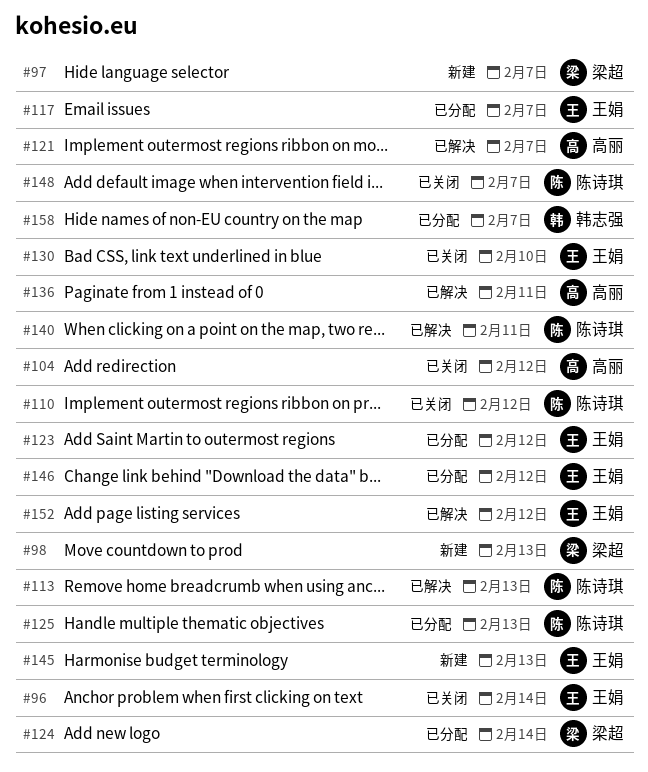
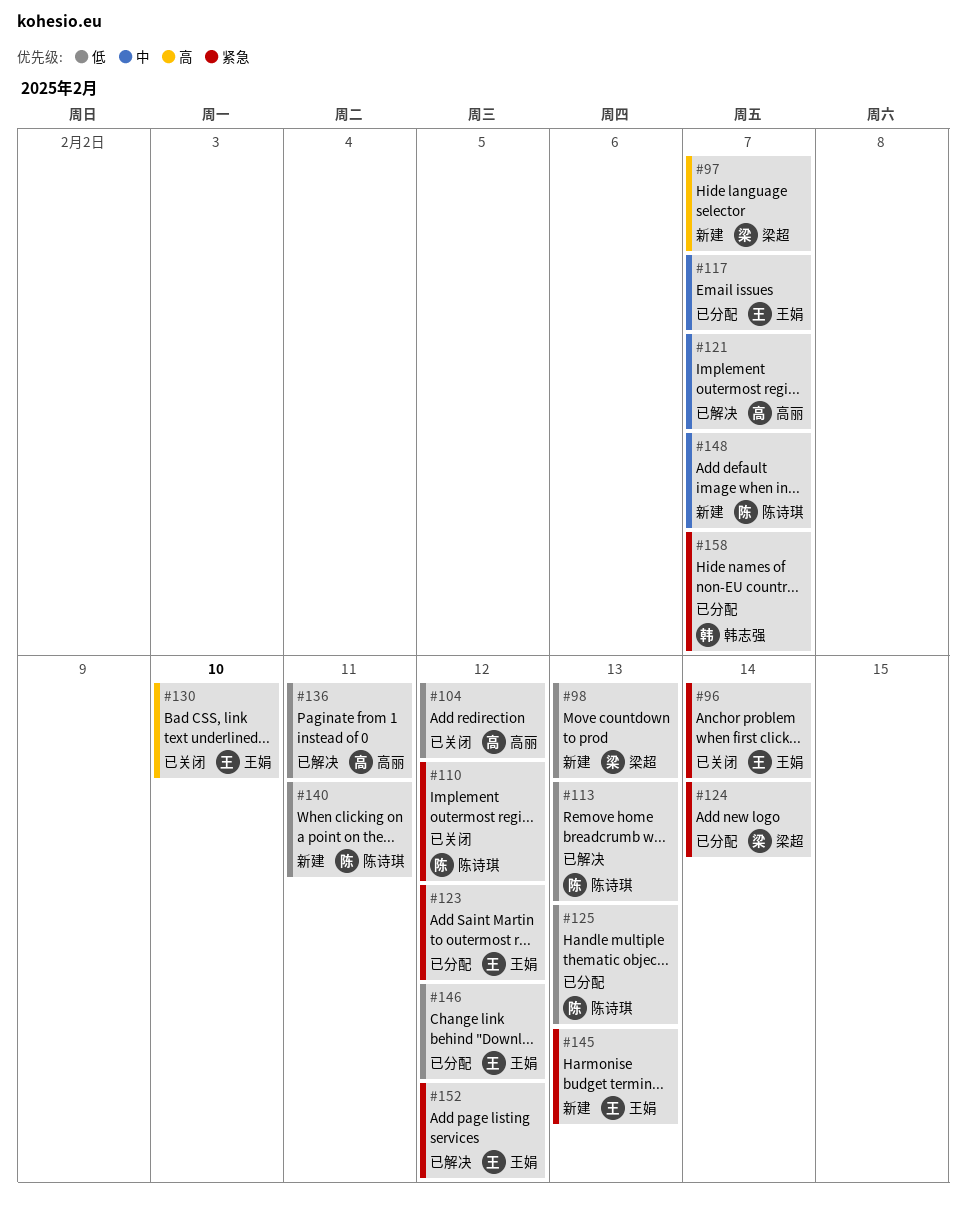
#140, status: 已解决 -> 新建
#148, status: 已关闭 -> 新建

